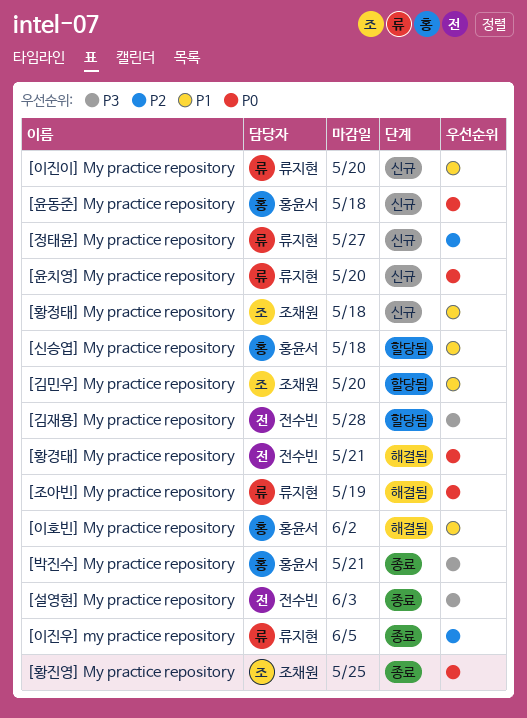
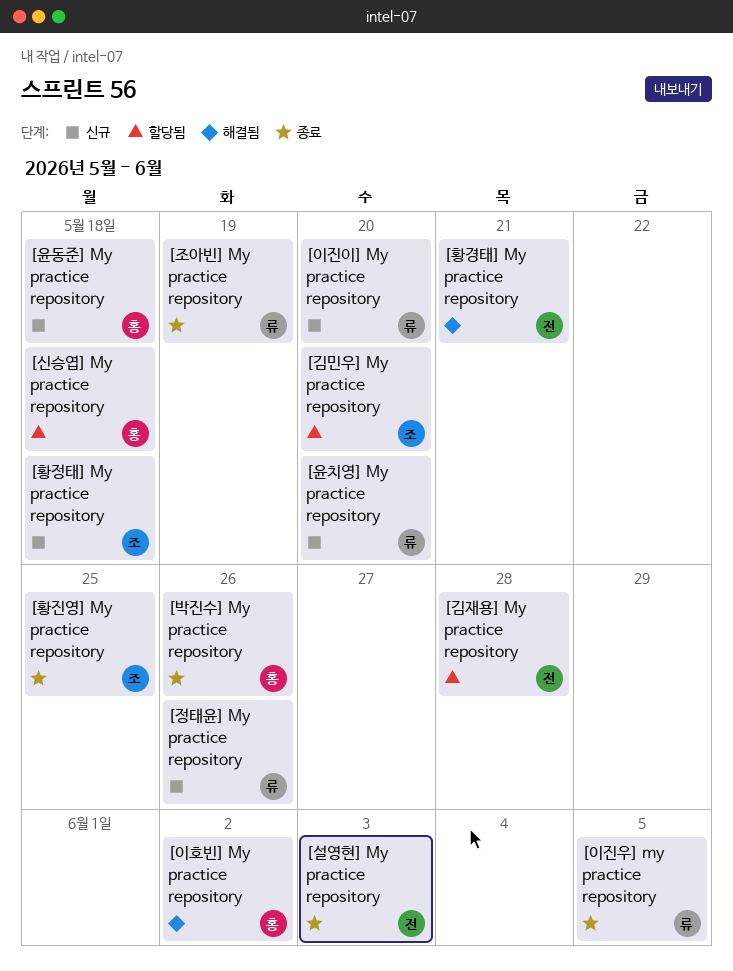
[박진수] My practice repository, due: May 21 -> May 26
[정태윤] My practice repository, due: May 27 -> May 26
[조아빈] My practice repository, status: 해결됨 -> 종료

